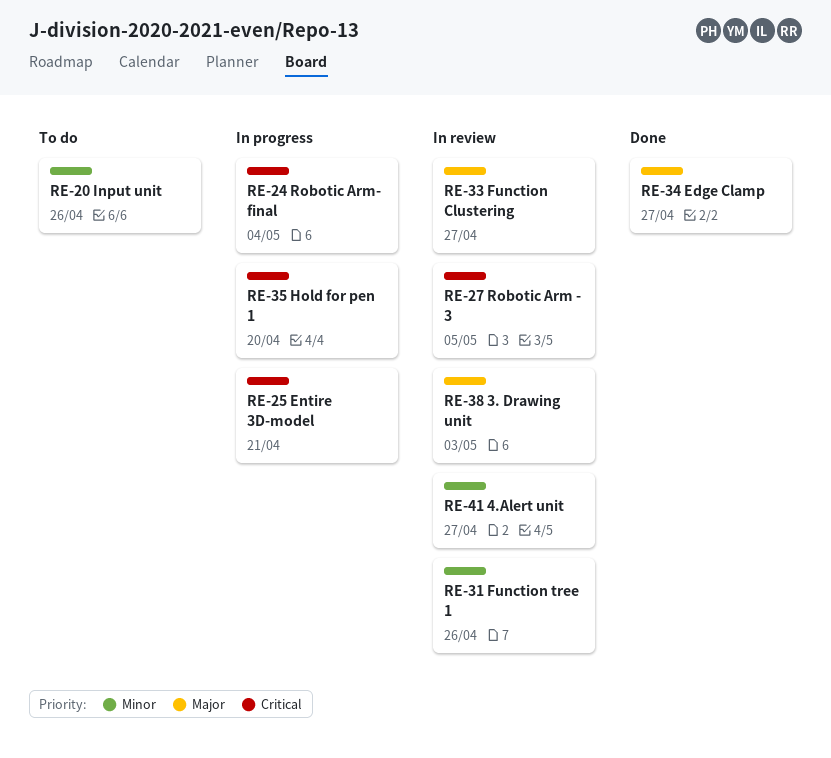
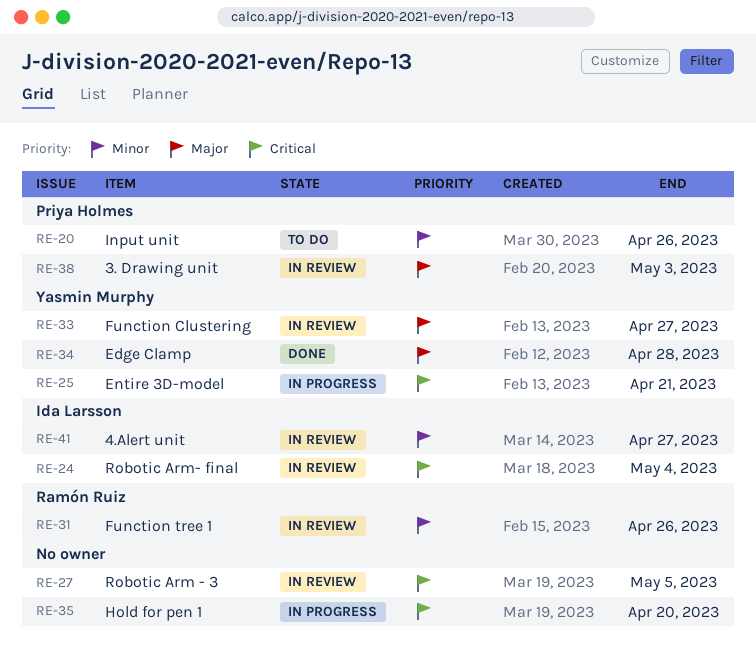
RE-24, status: In progress -> In review
RE-34, due: Apr 27 -> Apr 28

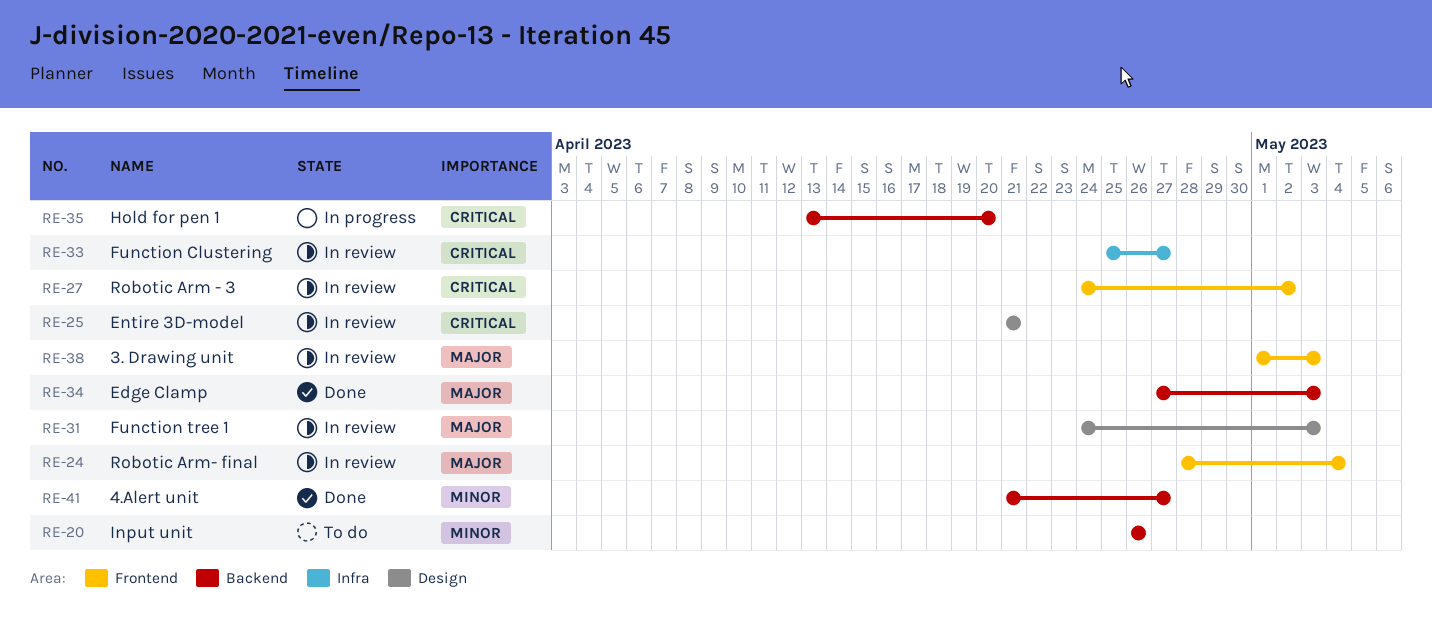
RE-24, priority: Critical -> Major
RE-25, status: In progress -> In review
RE-27, due: May 5 -> May 2
RE-31, priority: Minor -> Major
RE-31, due: Apr 26 -> May 3
RE-33, priority: Major -> Critical
RE-34, due: Apr 28 -> May 3
RE-41, status: In review -> Done

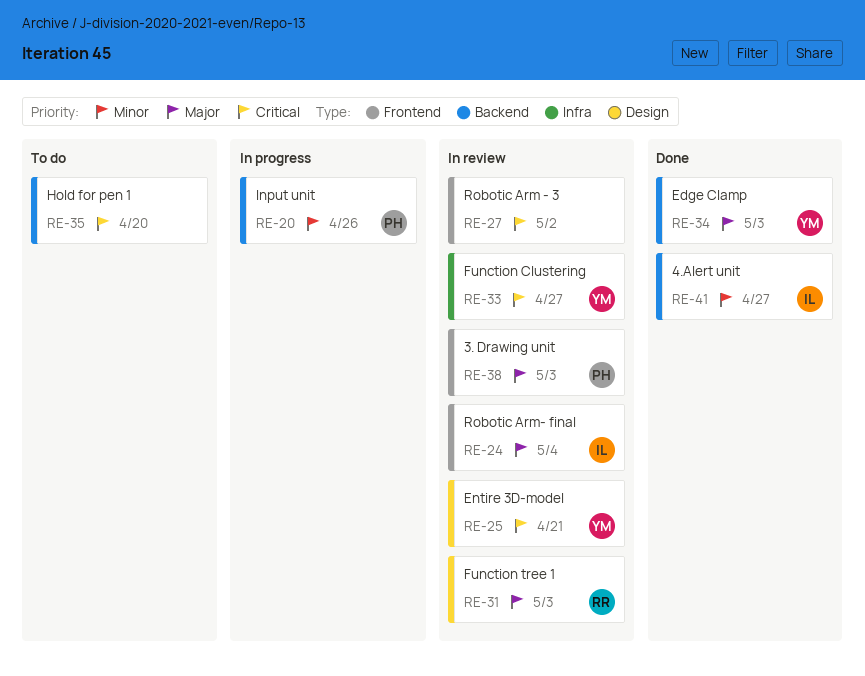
RE-20, status: To do -> In progress
RE-35, status: In progress -> To do

